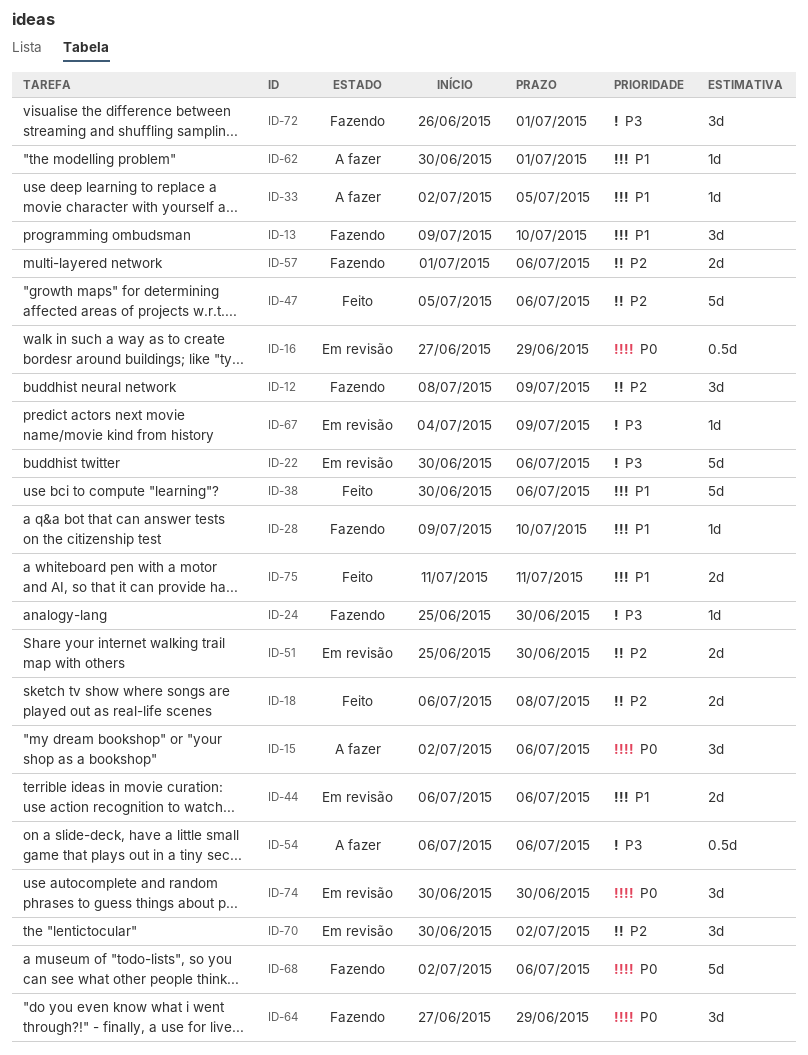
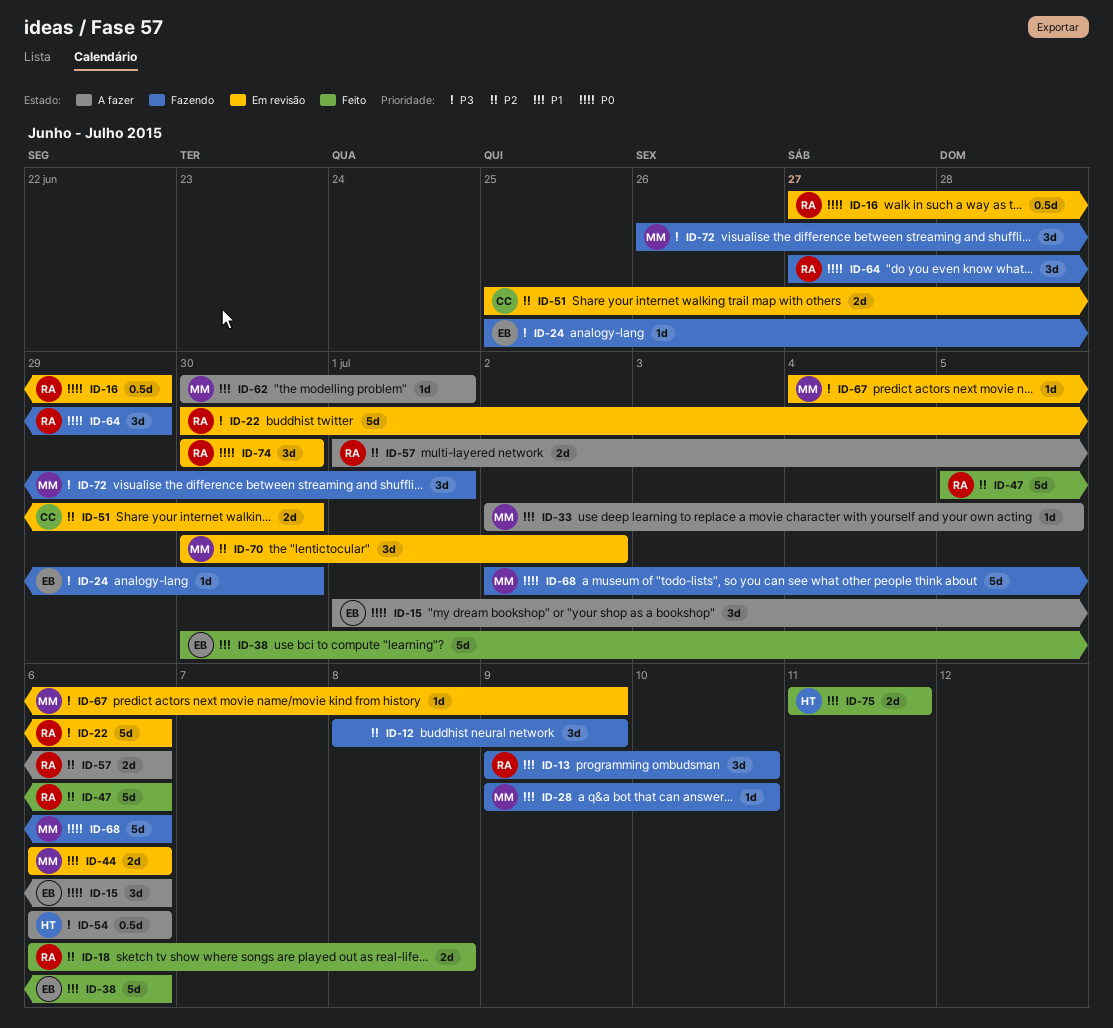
ID-15, start: Jul 2 -> Jul 1
ID-57, status: Fazendo -> A fazer

